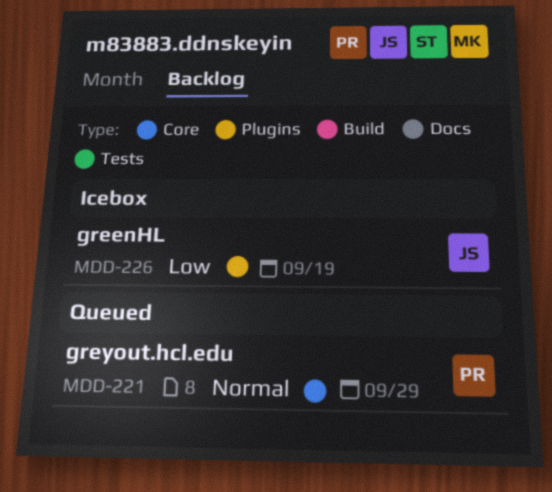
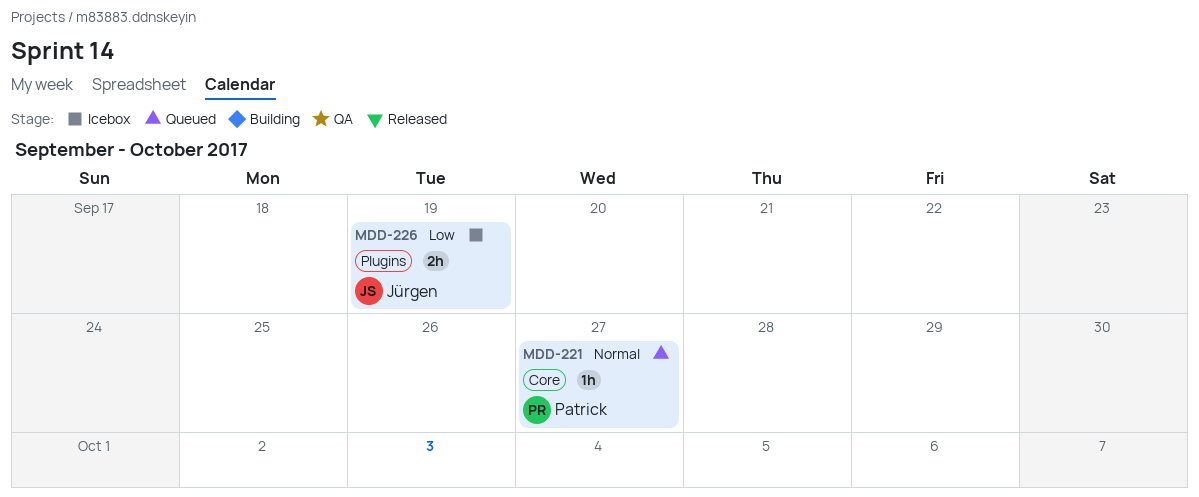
MDD-221, due: Sep 29 -> Sep 27

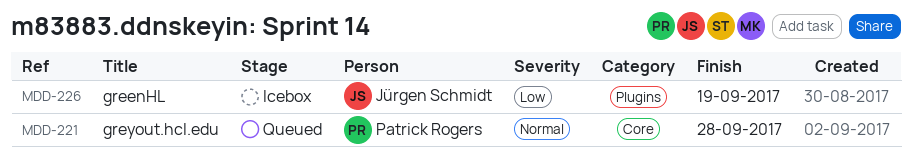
MDD-221, due: Sep 27 -> Sep 28

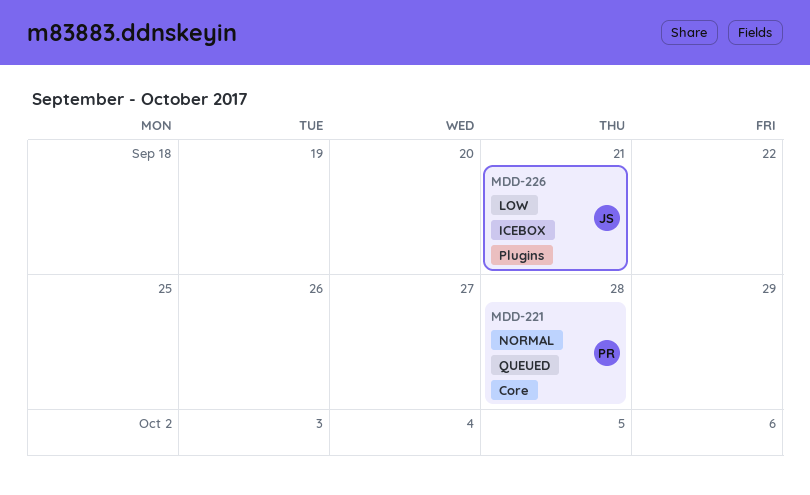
MDD-226, due: Sep 19 -> Sep 21

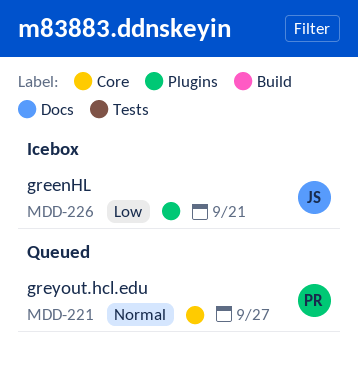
MDD-221, due: Sep 28 -> Sep 27

